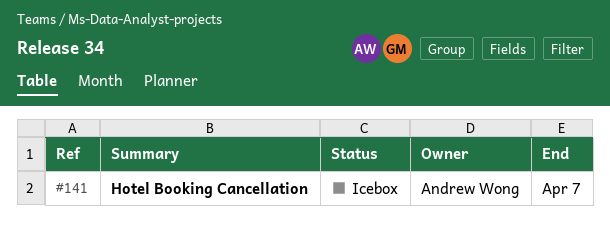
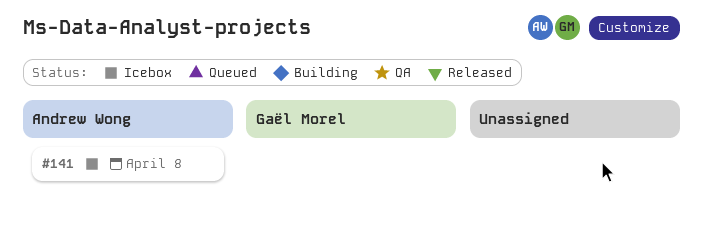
#141, due: Apr 7 -> Apr 8

